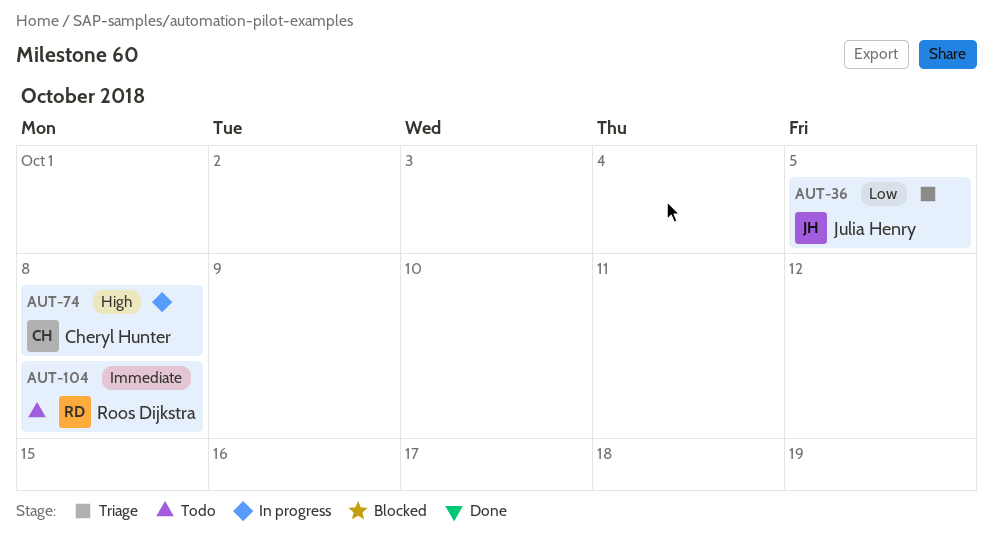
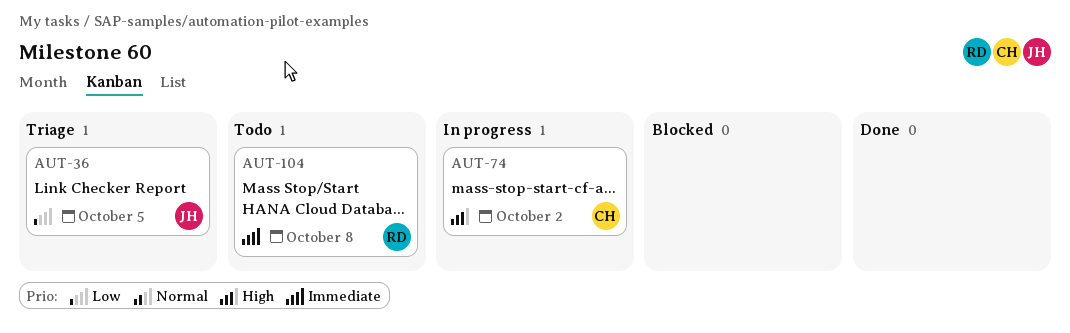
AUT-74, due: Oct 8 -> Oct 2

